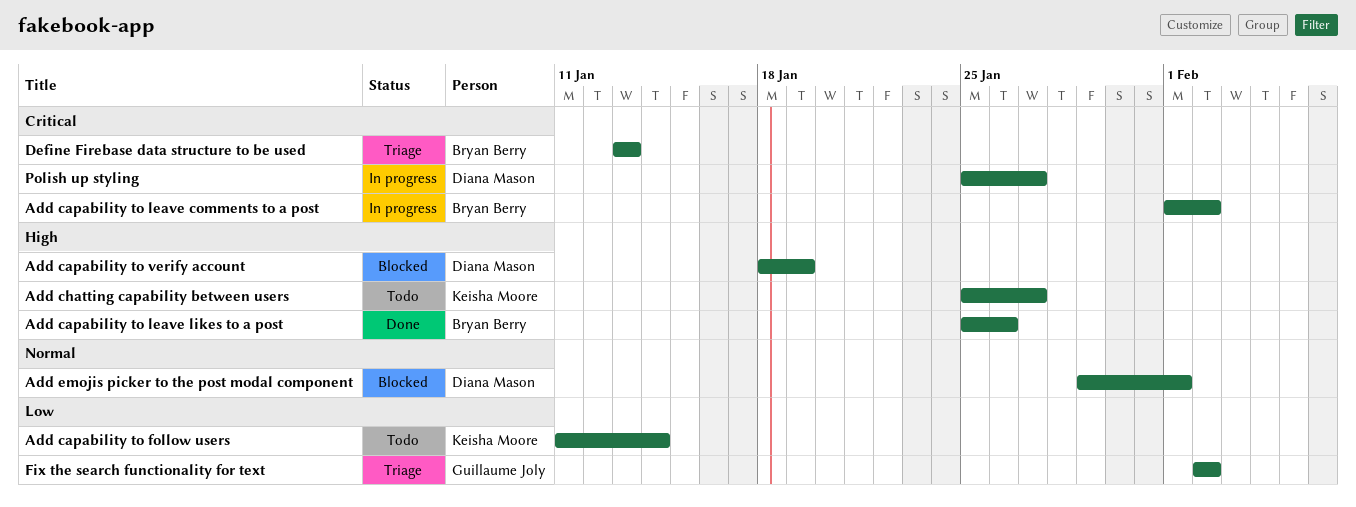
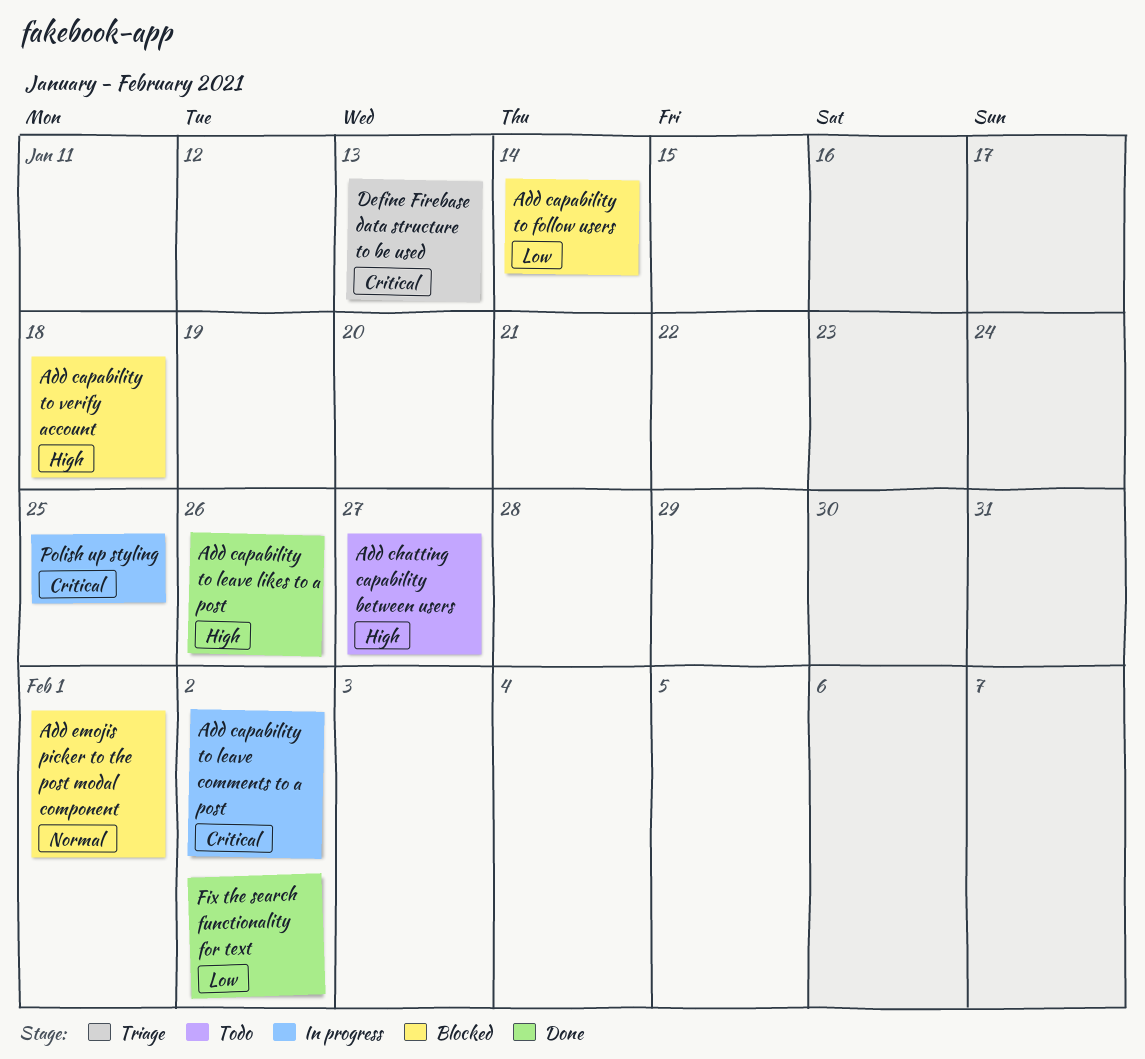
Add capability to follow users, status: Todo -> Blocked
Add capability to verify account, due: Jan 19 -> Jan 18
Fix the search functionality for text, status: Triage -> Done
Polish up styling, due: Jan 27 -> Jan 25

